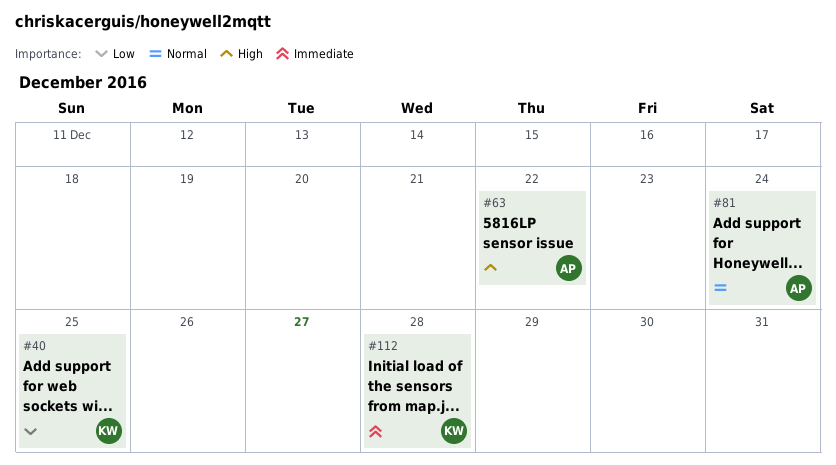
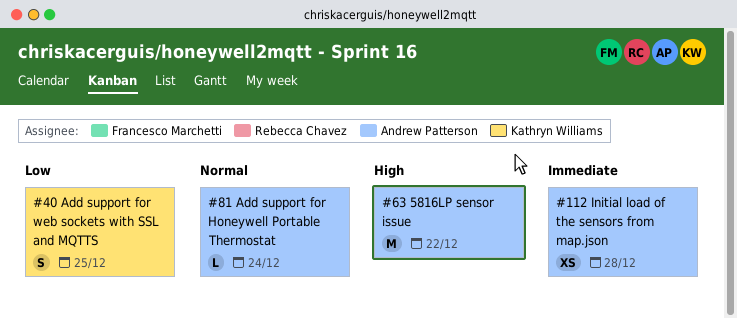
#112, owner: Kathryn Williams -> Andrew Patterson

